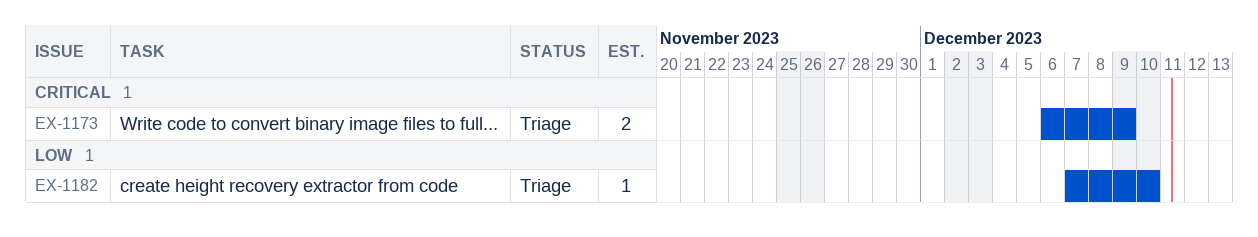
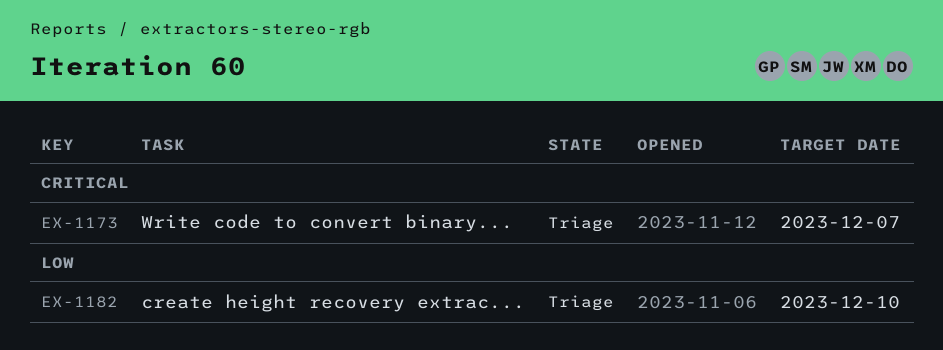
EX-1173, due: Dec 9 -> Dec 7

